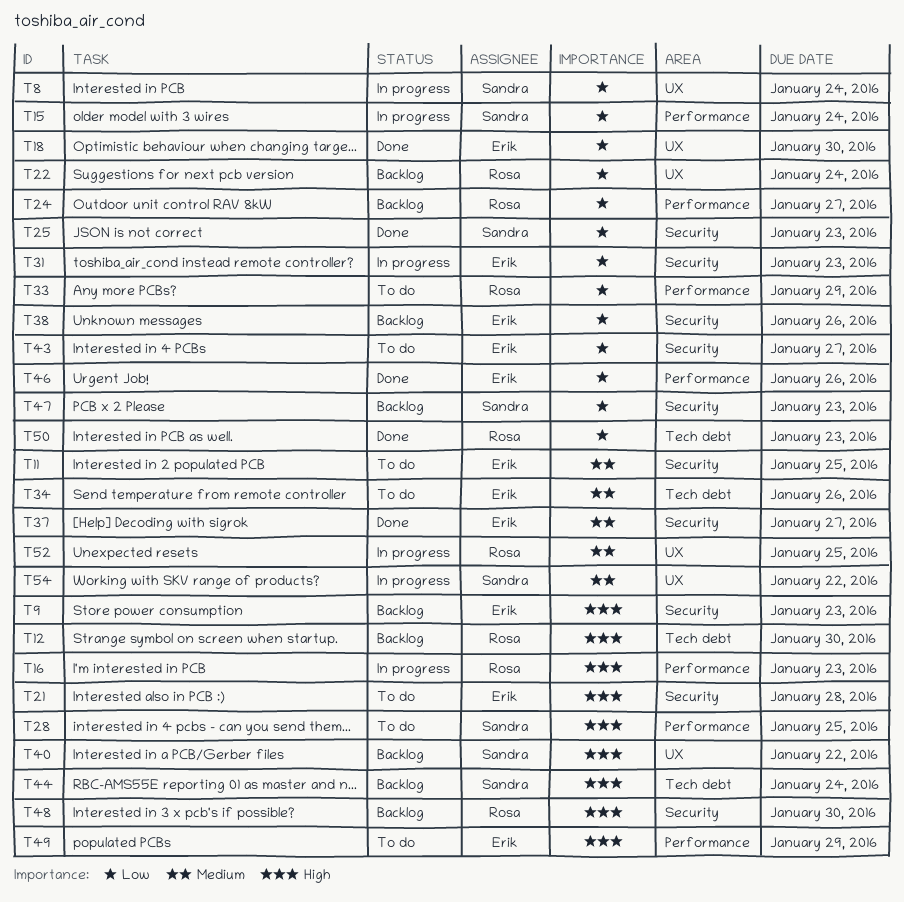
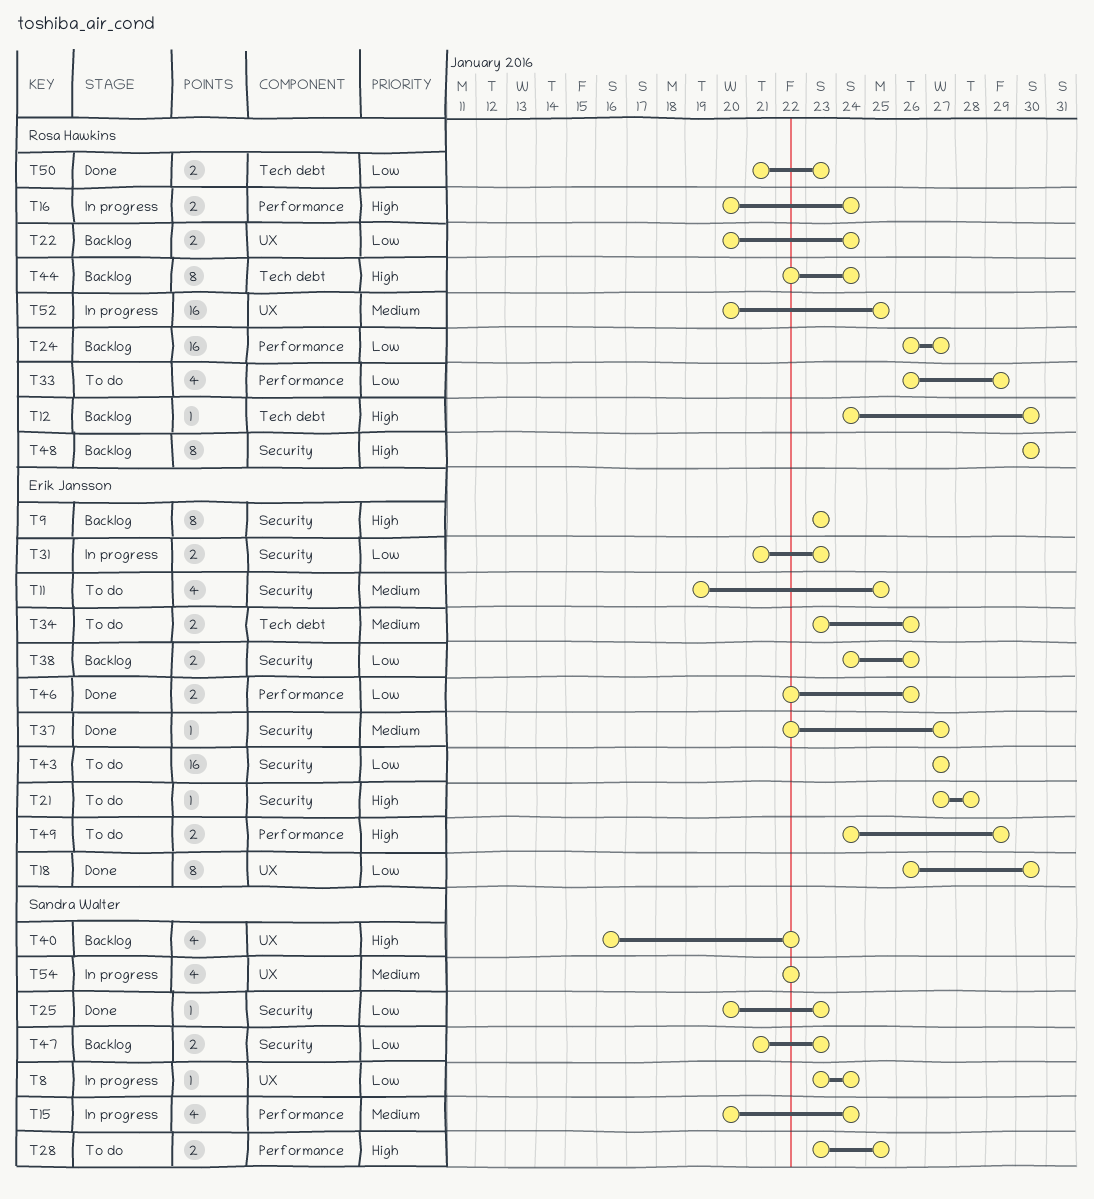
T15, priority: Low -> Medium
T16, due: Jan 23 -> Jan 24
T44, owner: Sandra Walter -> Rosa Hawkins

